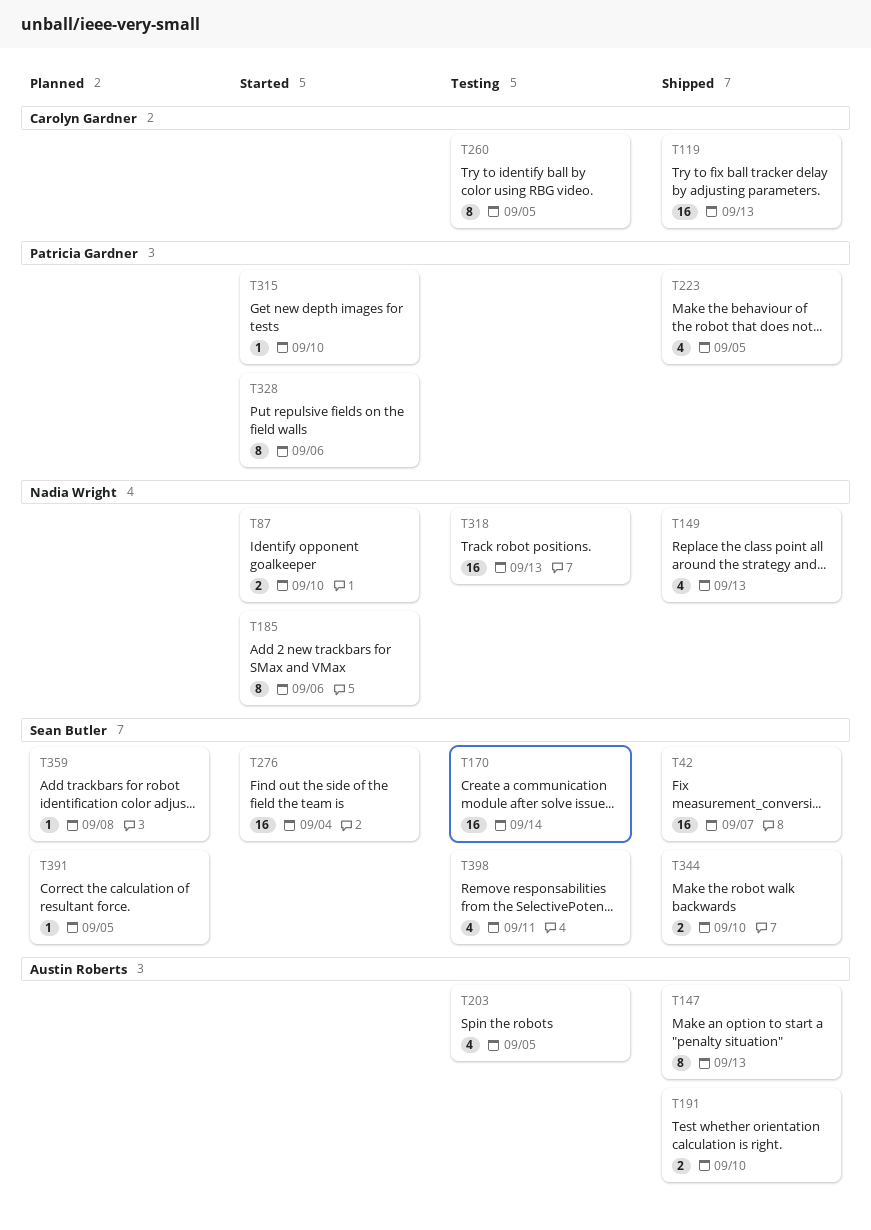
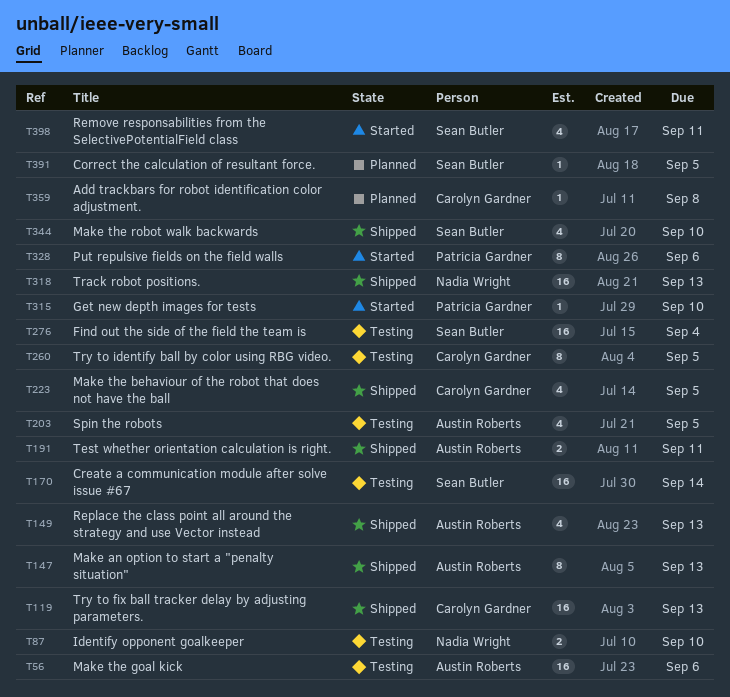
T42: present -> none
T56: none -> present
T87, status: Started -> Testing
T149, owner: Nadia Wright -> Austin Roberts
T185: present -> none
T191, due: Sep 10 -> Sep 11
T223, owner: Patricia Gardner -> Carolyn Gardner
T276, status: Started -> Testing
T318, status: Testing -> Shipped
T344, estimate: 2 -> 4
T359, owner: Sean Butler -> Carolyn Gardner
T398, status: Testing -> Started

